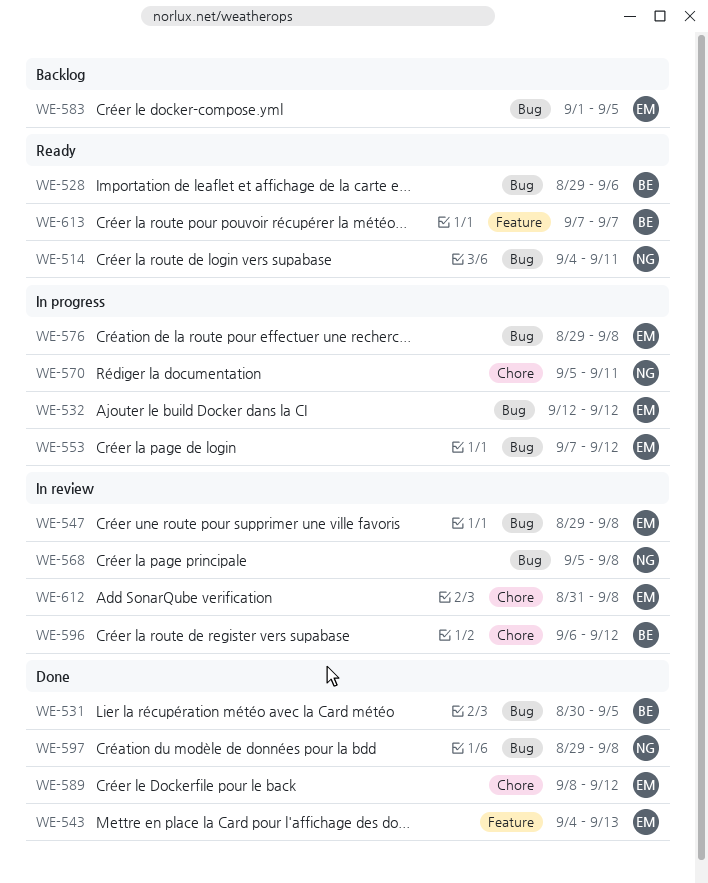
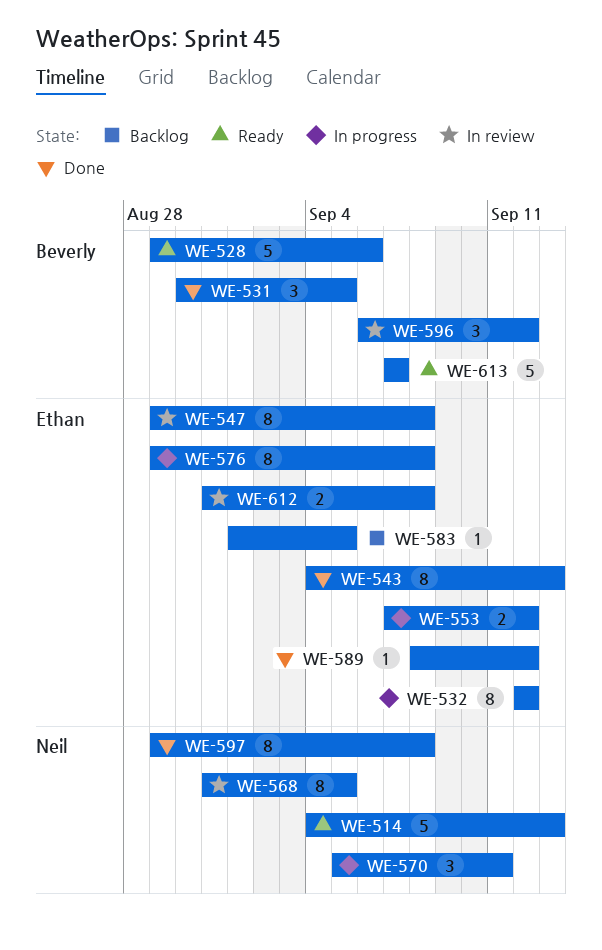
WE-514, due: Sep 11 -> Sep 13
WE-568, start: Sep 5 -> Aug 31
WE-568, due: Sep 8 -> Sep 5

